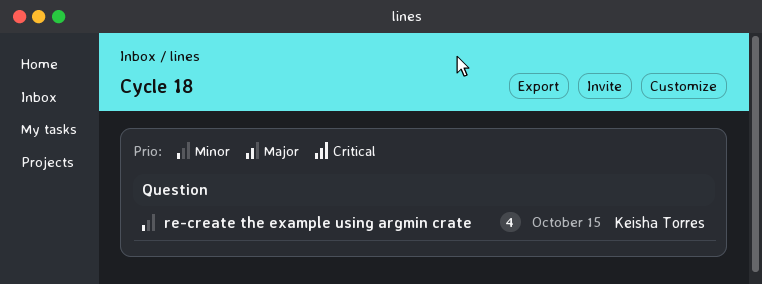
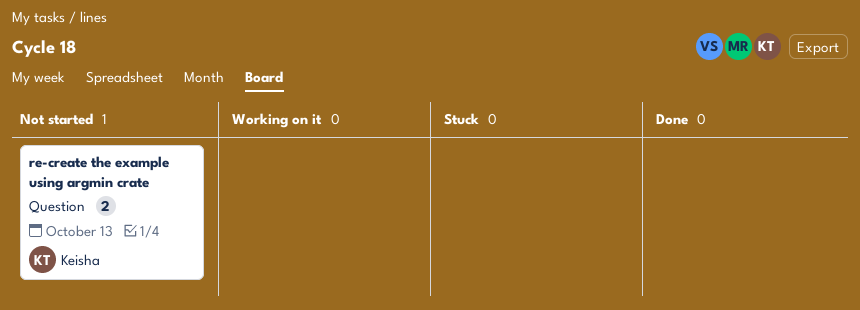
re-create the example using argmin crate, estimate: 4 -> 2
re-create the example using argmin crate, due: Oct 15 -> Oct 13

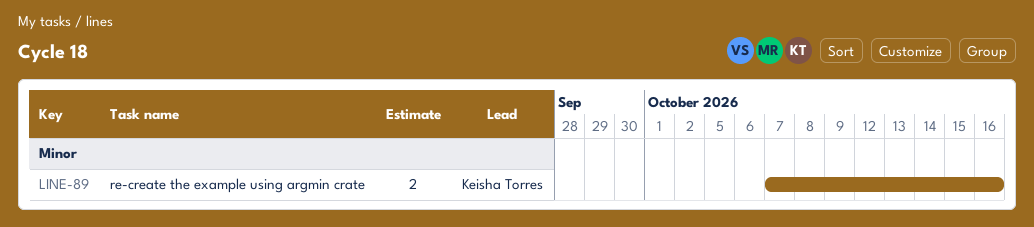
re-create the example using argmin crate, due: Oct 13 -> Oct 16

